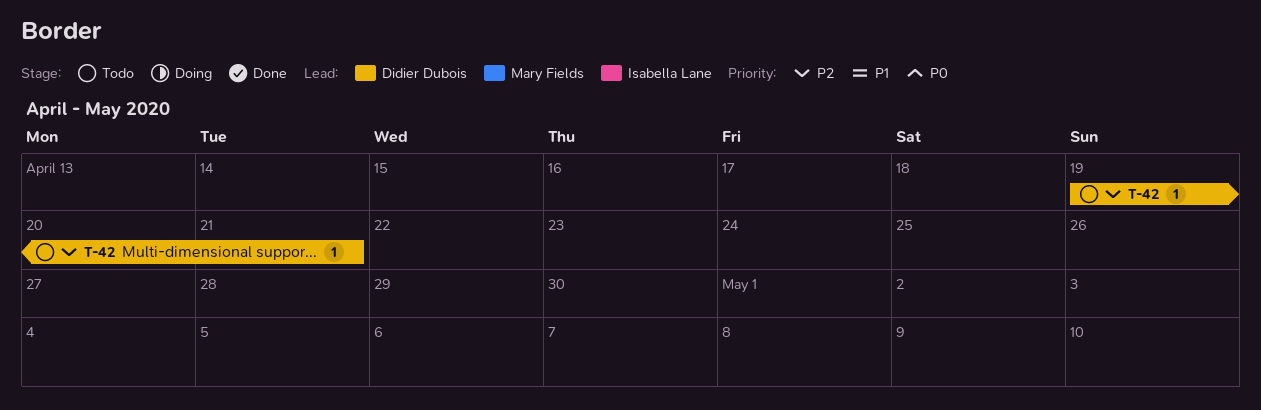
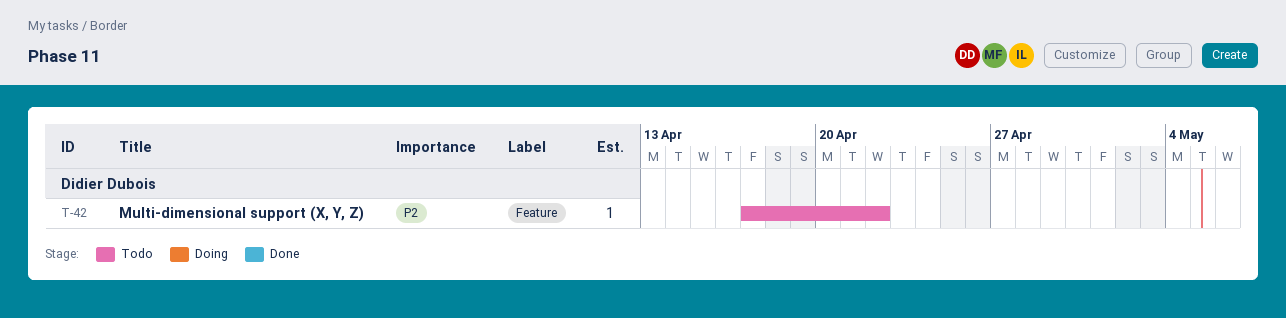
T-42, start: Apr 19 -> Apr 17
T-42, due: Apr 21 -> Apr 22

